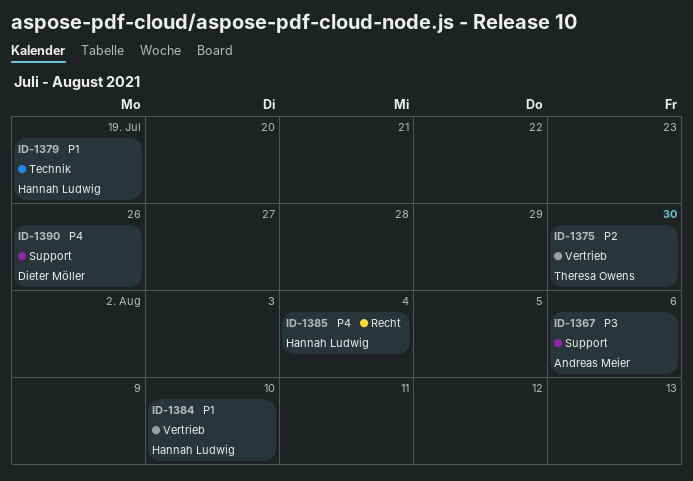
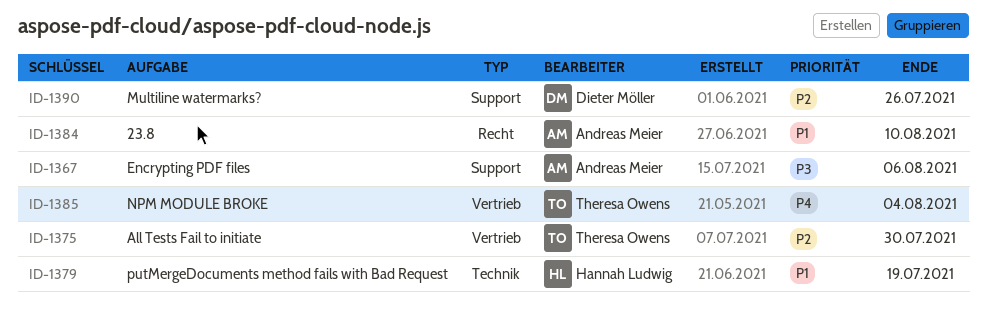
ID-1384, owner: Hannah Ludwig -> Andreas Meier
ID-1384, label: Vertrieb -> Recht
ID-1385, owner: Hannah Ludwig -> Theresa Owens
ID-1385, label: Recht -> Vertrieb
ID-1390, priority: P4 -> P2

